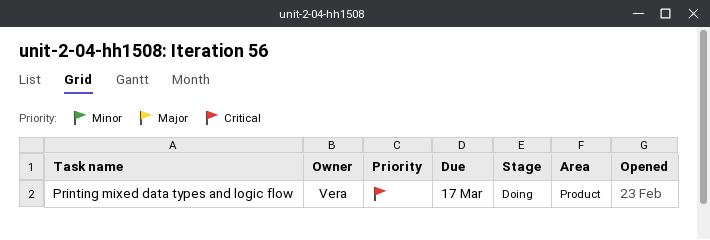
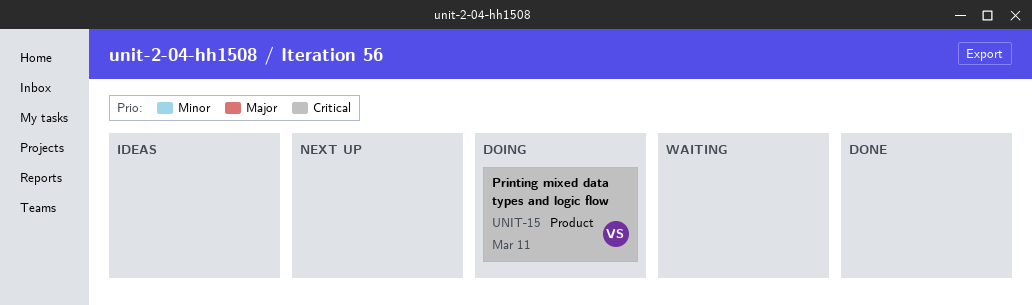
Printing mixed data types and logic flow, due: Mar 17 -> Mar 11

